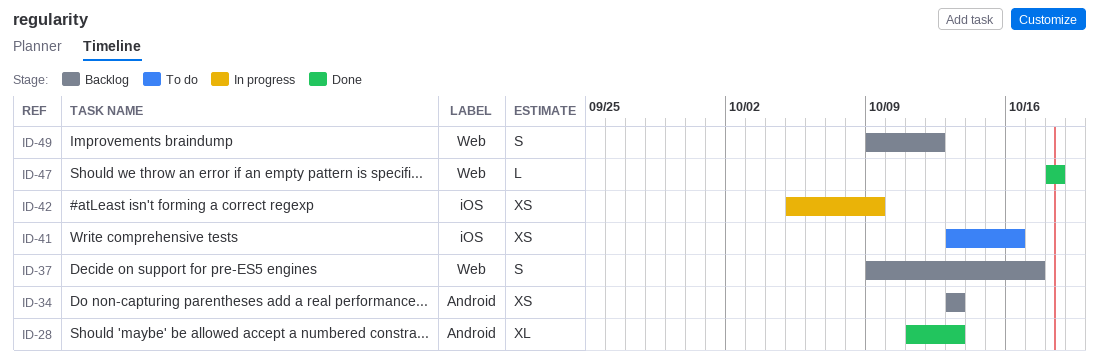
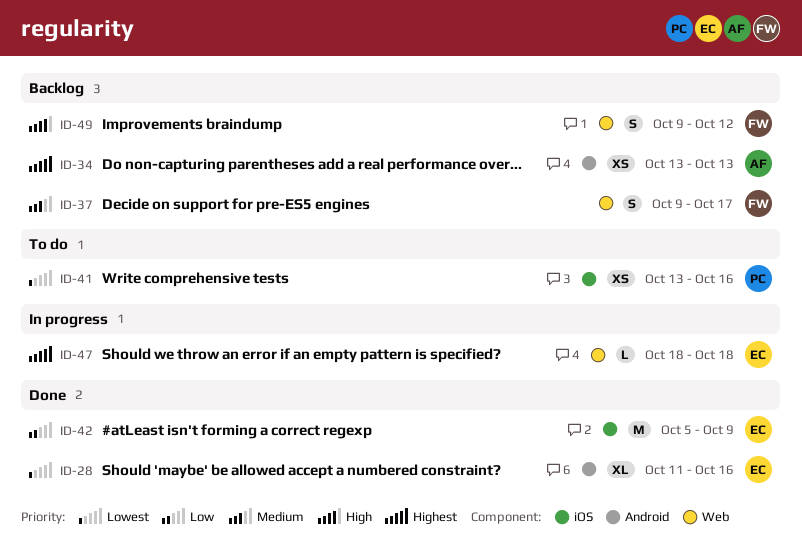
ID-28, due: Oct 13 -> Oct 16
ID-42, status: In progress -> Done
ID-42, estimate: XS -> M
ID-47, status: Done -> In progress

